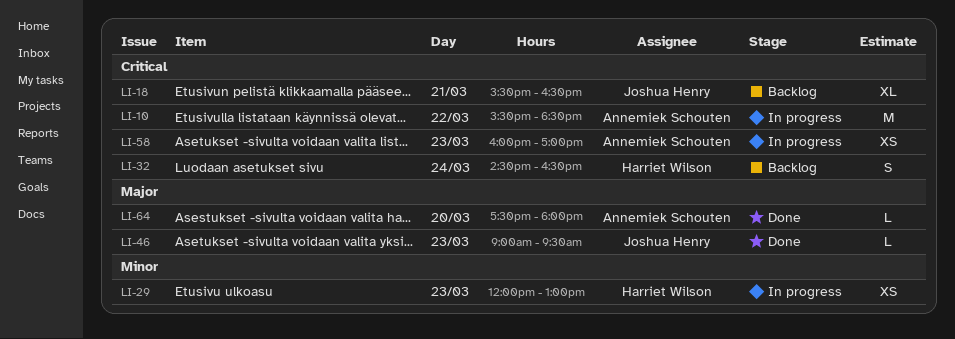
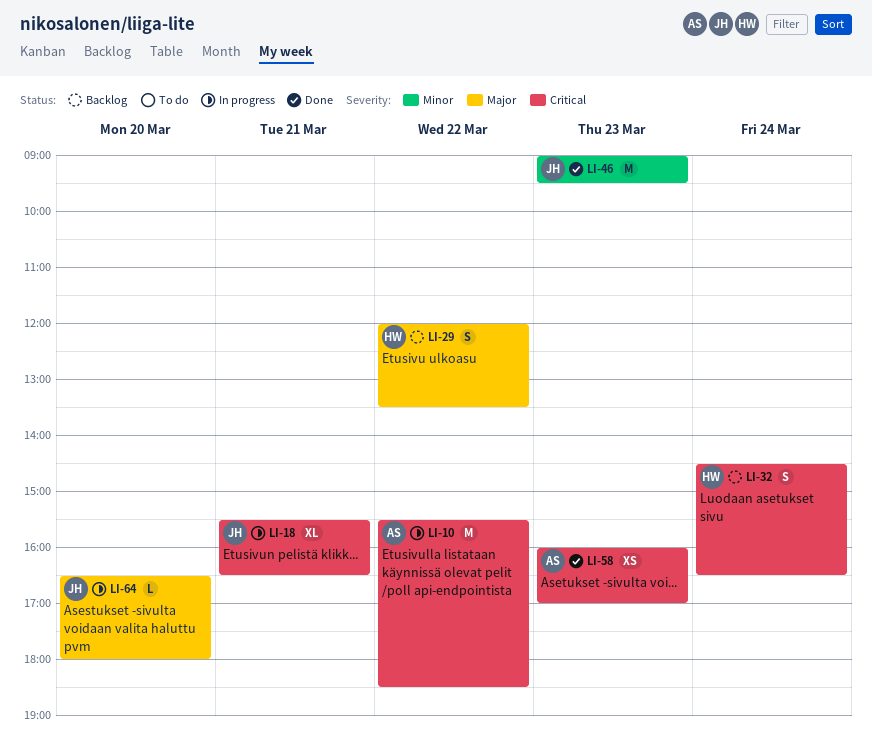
LI-18, status: Backlog -> In progress
LI-29, status: In progress -> Backlog
LI-29, priority: Minor -> Major
LI-29, estimate: XS -> S
LI-29, day: Mar 23 -> Mar 22
LI-29, ends: 13:00 -> 13:30
LI-46, priority: Major -> Minor
LI-46, estimate: L -> M
LI-58, status: In progress -> Done
LI-64, status: Done -> In progress
LI-64, owner: Annemiek Schouten -> Joshua Henry
LI-64, begins: 17:30 -> 16:30

